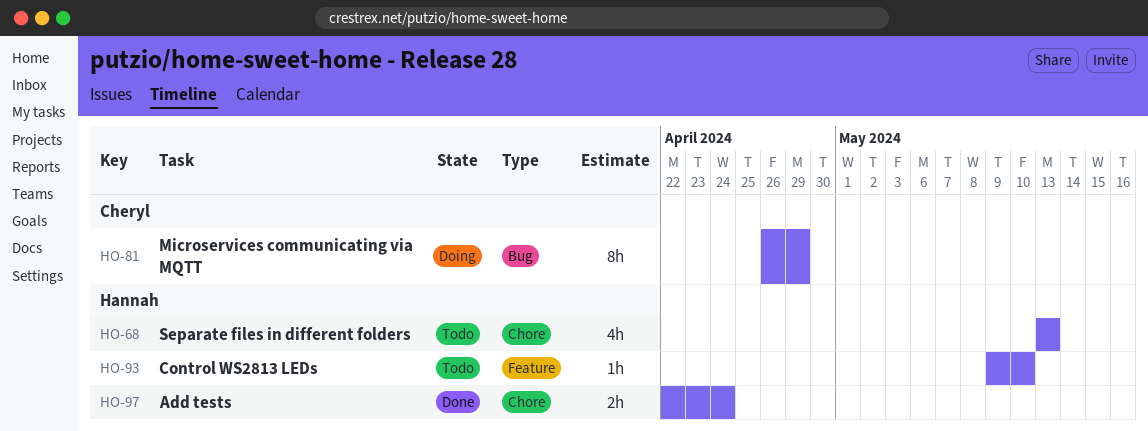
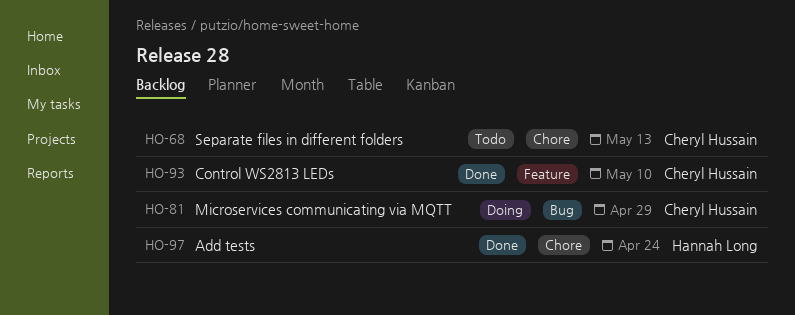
HO-68, owner: Hannah Long -> Cheryl Hussain
HO-93, status: Todo -> Done
HO-93, owner: Hannah Long -> Cheryl Hussain

